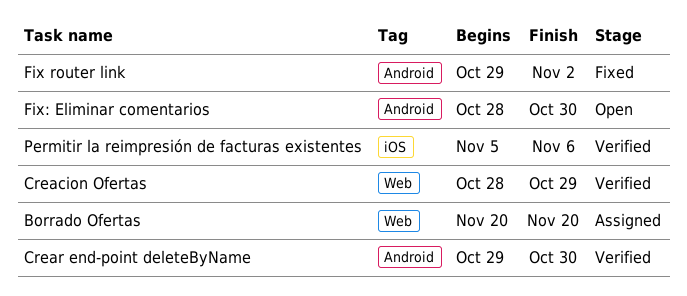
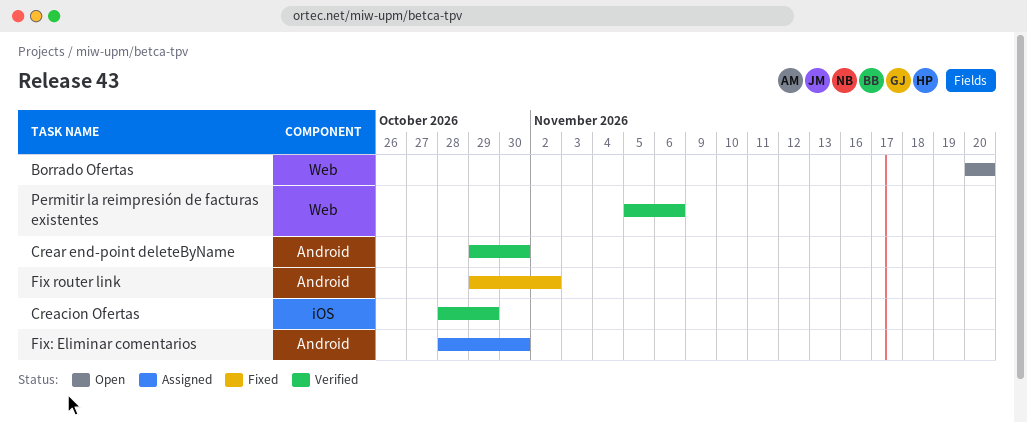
Borrado Ofertas, status: Assigned -> Open
Creacion Ofertas, label: Web -> iOS
Fix: Eliminar comentarios, status: Open -> Assigned
Permitir la reimpresión de facturas existentes, label: iOS -> Web

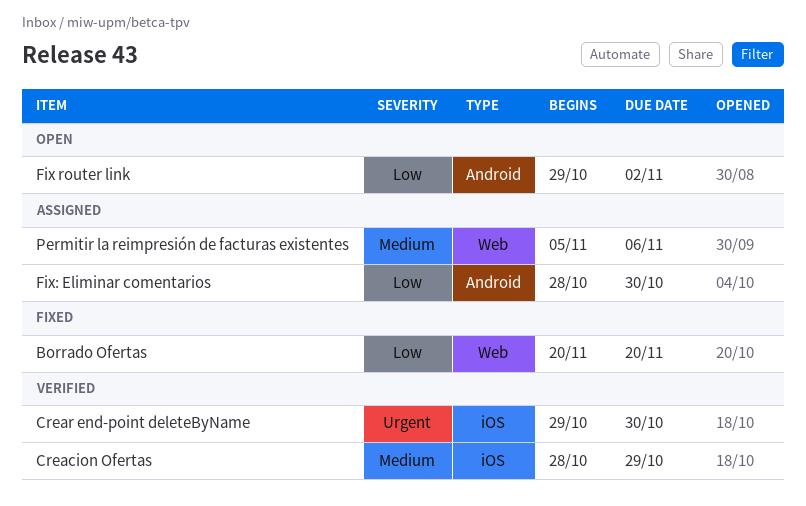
Borrado Ofertas, status: Open -> Fixed
Crear end-point deleteByName, label: Android -> iOS
Fix router link, status: Fixed -> Open
Permitir la reimpresión de facturas existentes, status: Verified -> Assigned

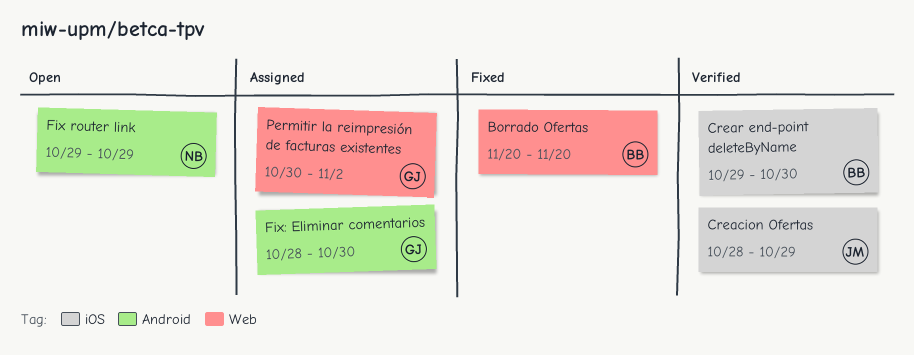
Fix router link, due: Nov 2 -> Oct 29
Permitir la reimpresión de facturas existentes, start: Nov 5 -> Oct 30
Permitir la reimpresión de facturas existentes, due: Nov 6 -> Nov 2

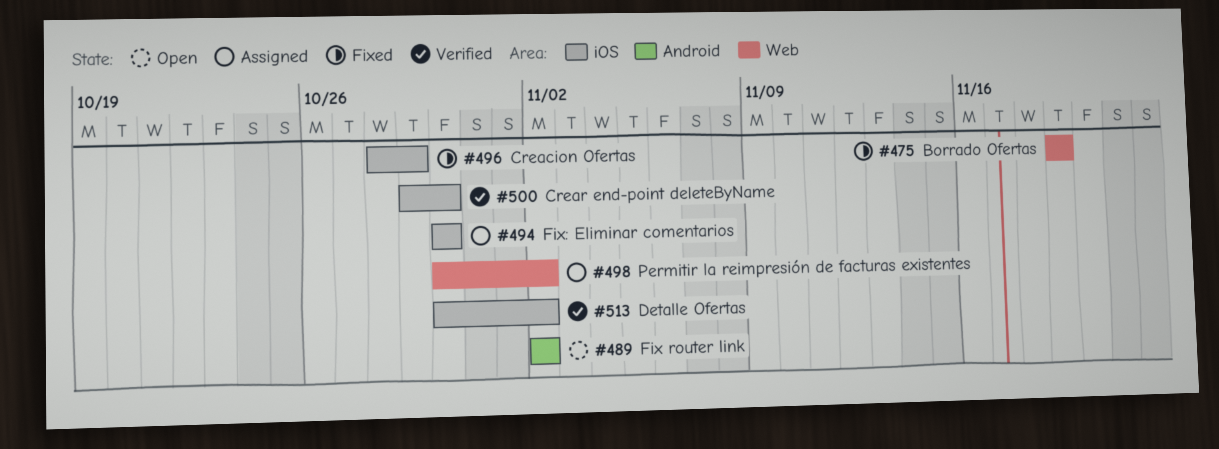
Borrado Ofertas, start: Nov 20 -> Nov 19
Borrado Ofertas, due: Nov 20 -> Nov 19
Creacion Ofertas, status: Verified -> Fixed
Detalle Ofertas: none -> present
Fix router link, start: Oct 29 -> Nov 2
Fix router link, due: Oct 29 -> Nov 2
Fix: Eliminar comentarios, label: Android -> iOS
Fix: Eliminar comentarios, start: Oct 28 -> Oct 30

